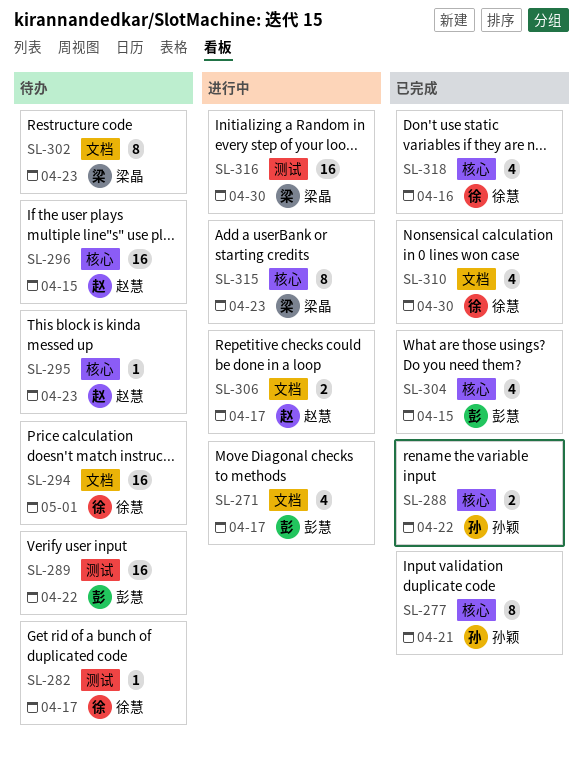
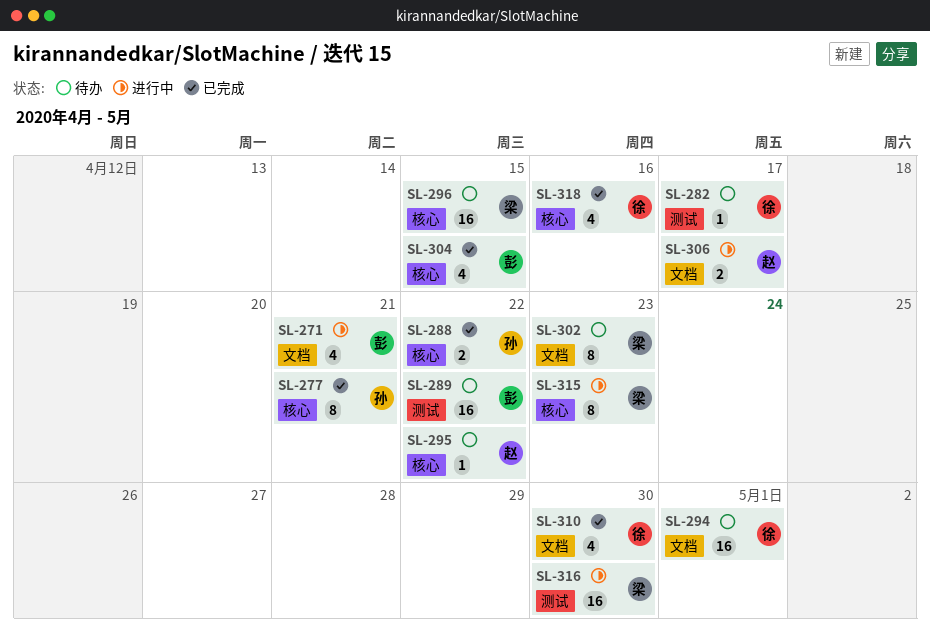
SL-271, due: Apr 17 -> Apr 21
SL-295, due: Apr 23 -> Apr 22
SL-296, owner: 赵慧 -> 梁晶

